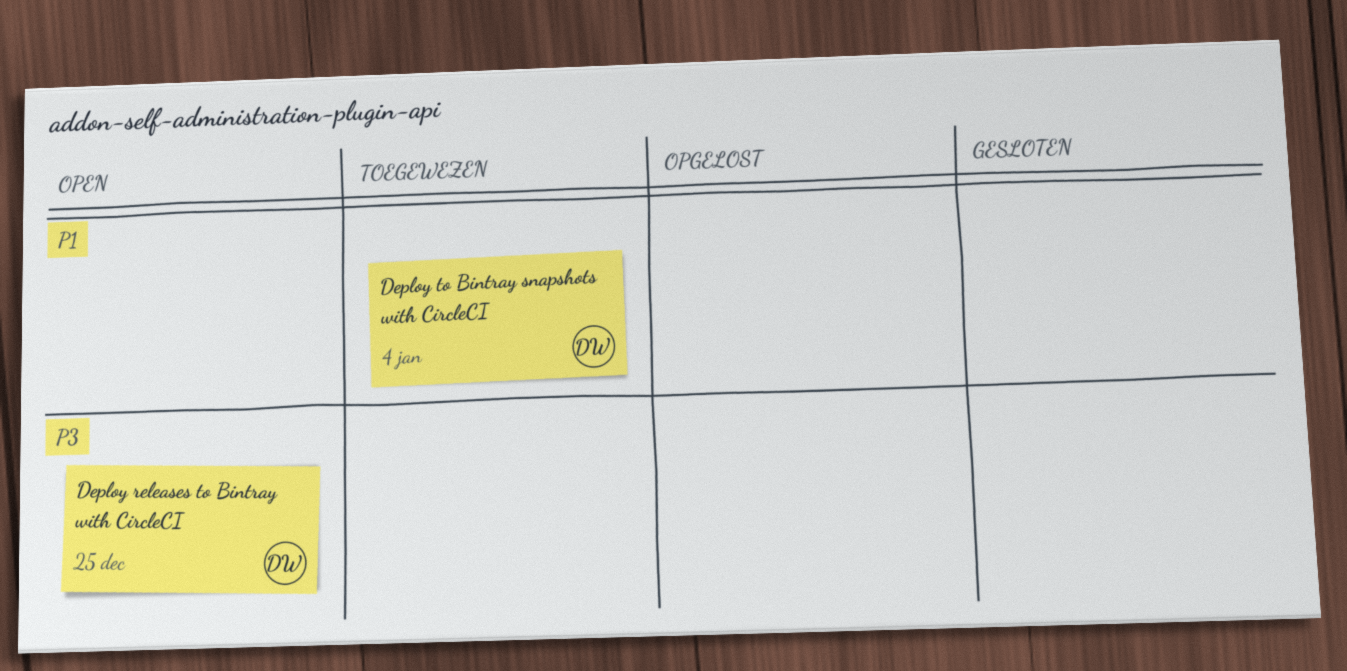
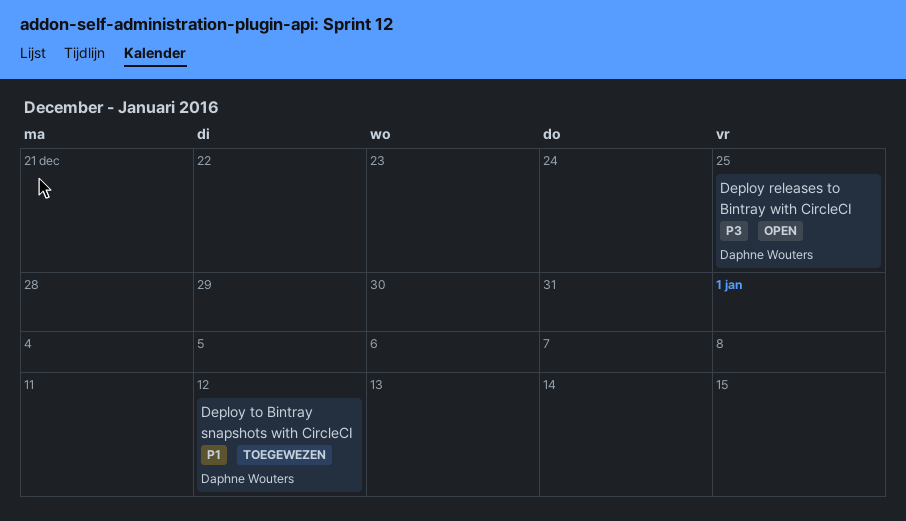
Deploy to Bintray snapshots with CircleCI, due: Jan 4 -> Jan 12

